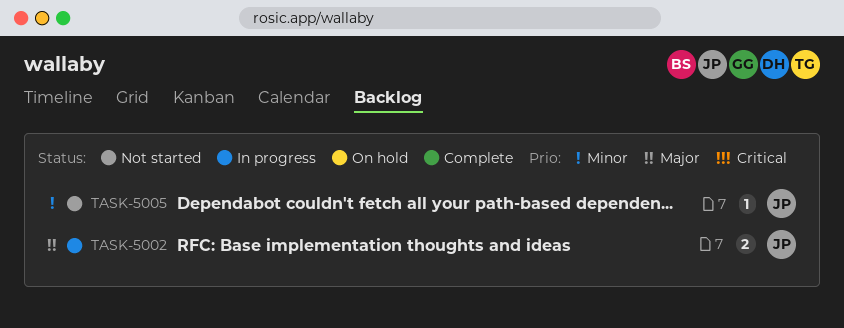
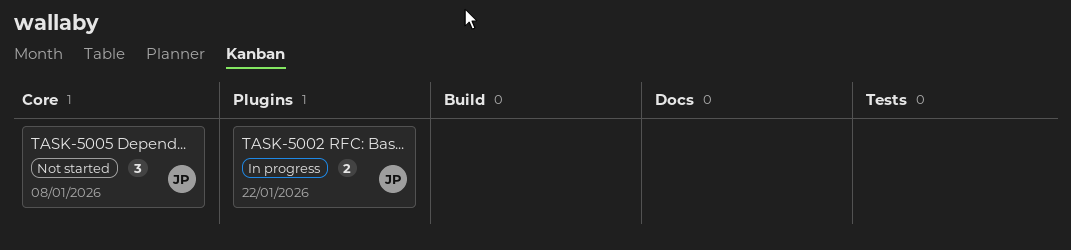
TASK-5005, estimate: 1 -> 3

